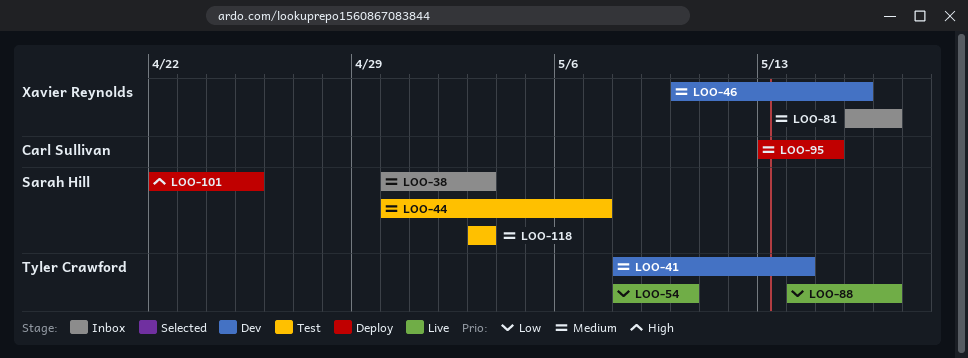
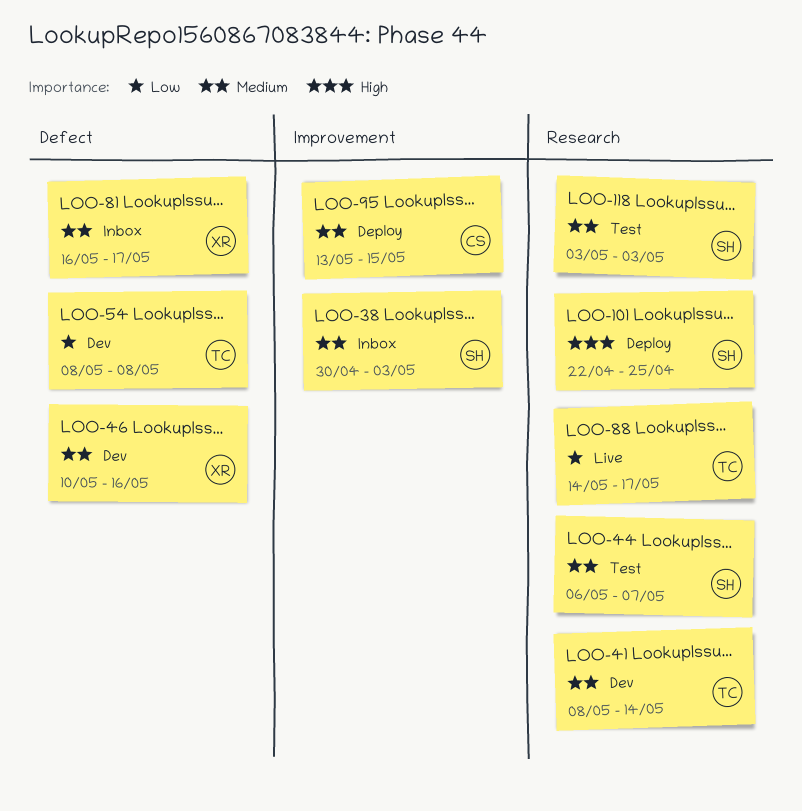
LOO-44, start: Apr 30 -> May 6
LOO-54, status: Live -> Dev
LOO-54, due: May 10 -> May 8

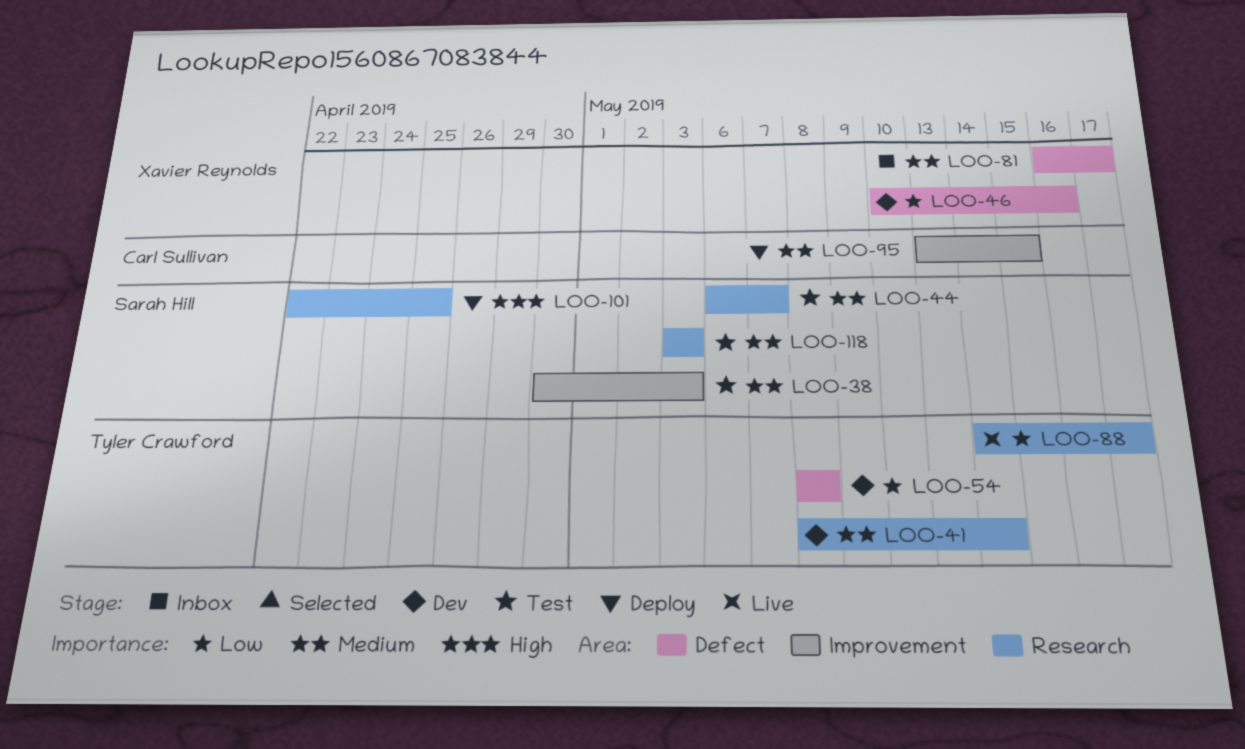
LOO-38, status: Inbox -> Test
LOO-46, priority: Medium -> Low

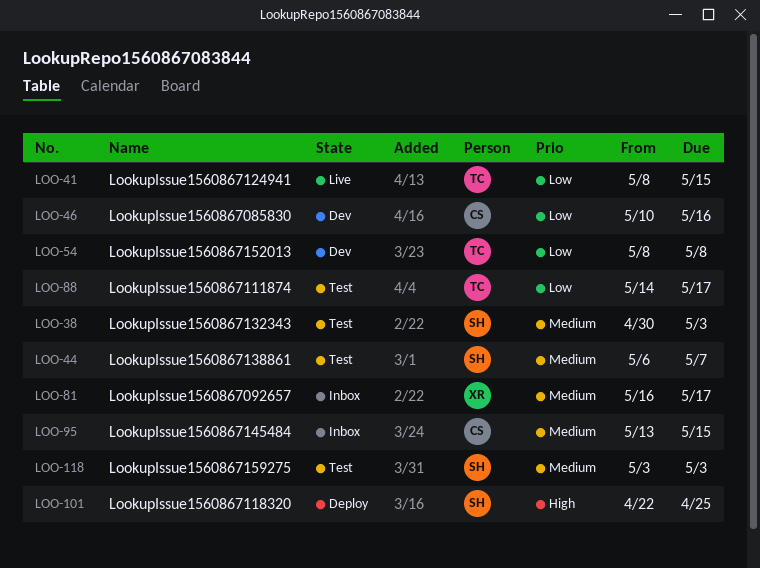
LOO-41, status: Dev -> Live
LOO-41, priority: Medium -> Low
LOO-41, due: May 14 -> May 15
LOO-46, owner: Xavier Reynolds -> Carl Sullivan
LOO-88, status: Live -> Test
LOO-95, status: Deploy -> Inbox

